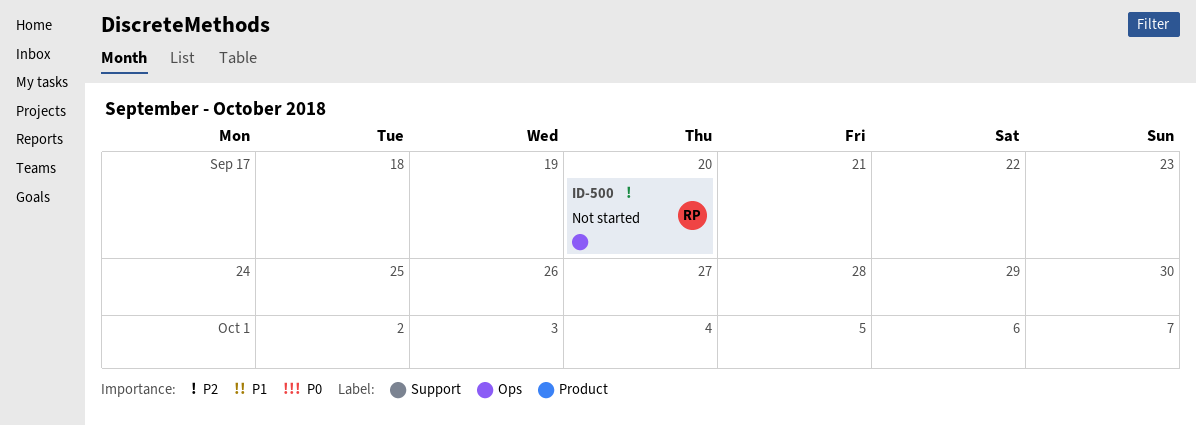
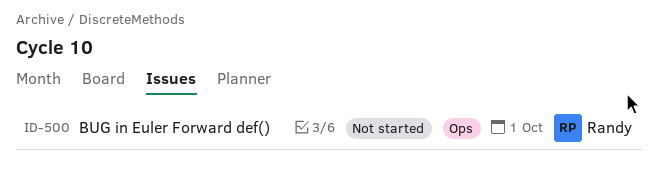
ID-500, due: Sep 20 -> Oct 1

